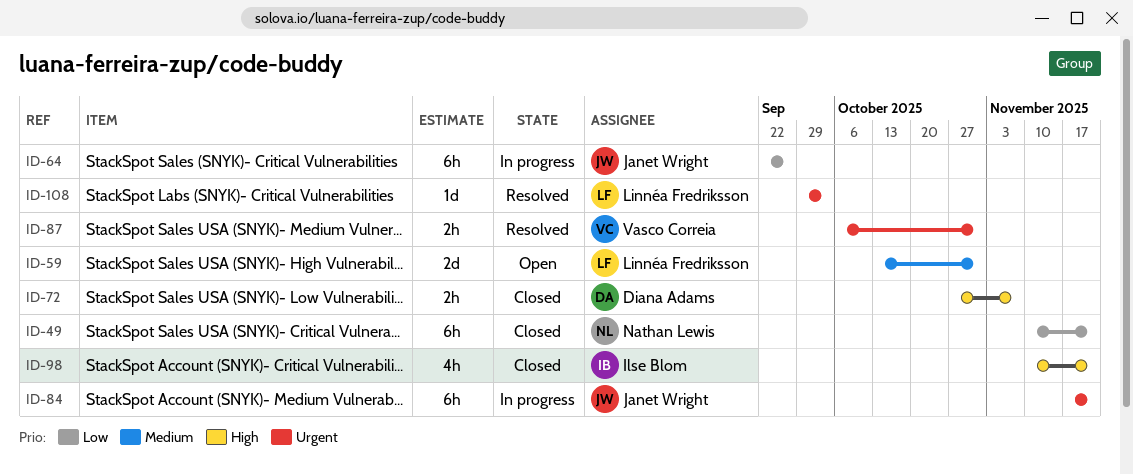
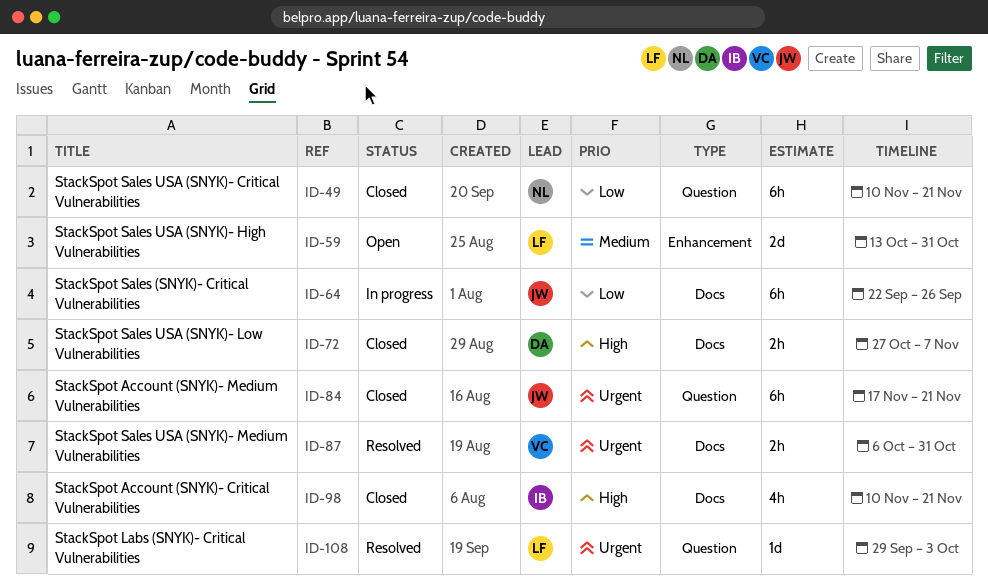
ID-84, status: In progress -> Closed

